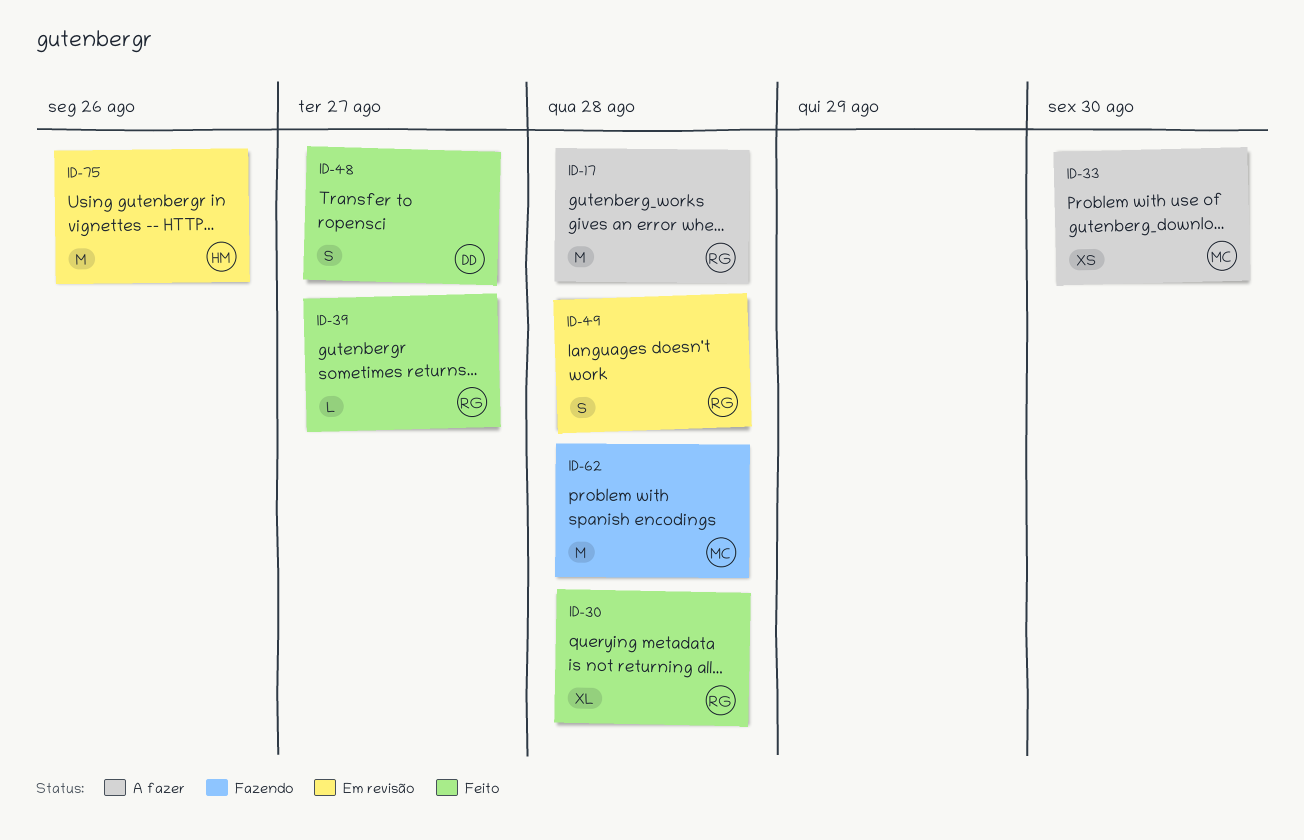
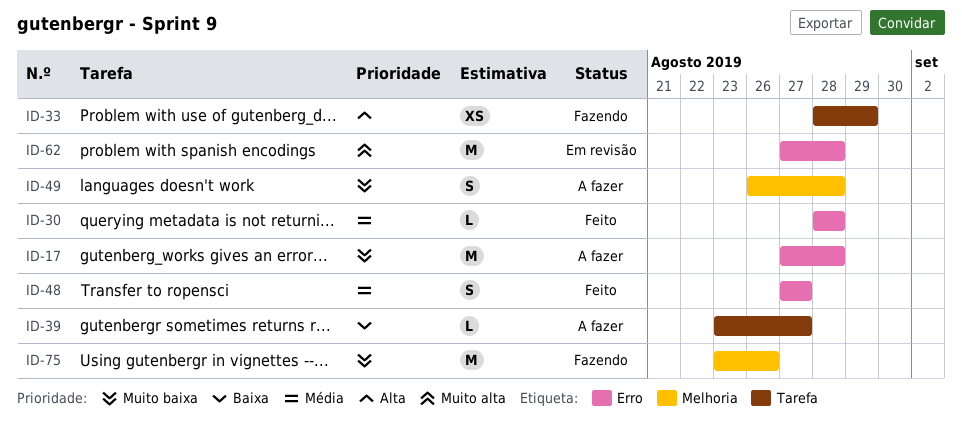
ID-30, estimate: XL -> L
ID-33, status: A fazer -> Fazendo
ID-33, due: Aug 30 -> Aug 29
ID-39, status: Feito -> A fazer
ID-49, status: Em revisão -> A fazer
ID-62, status: Fazendo -> Em revisão
ID-75, status: Em revisão -> Fazendo

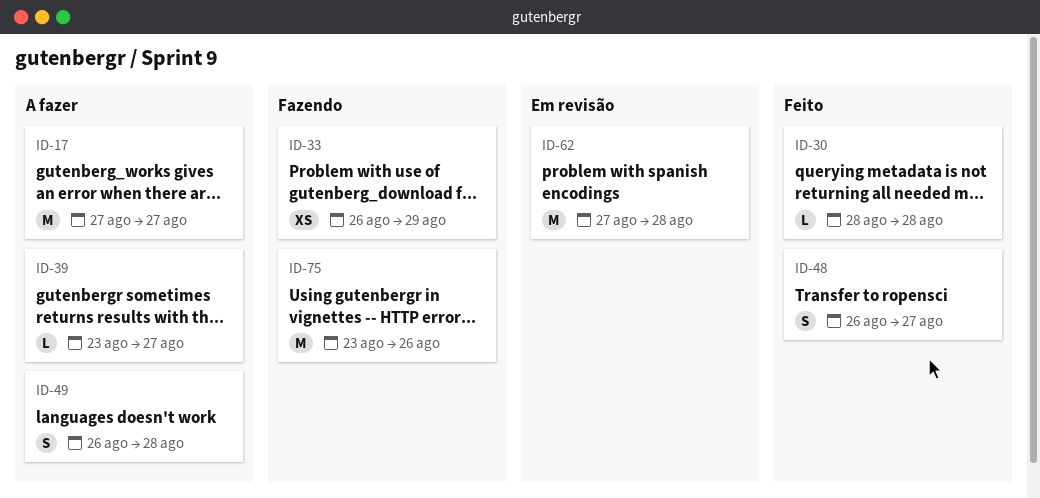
ID-17, due: Aug 28 -> Aug 27
ID-33, start: Aug 28 -> Aug 26
ID-48, start: Aug 27 -> Aug 26

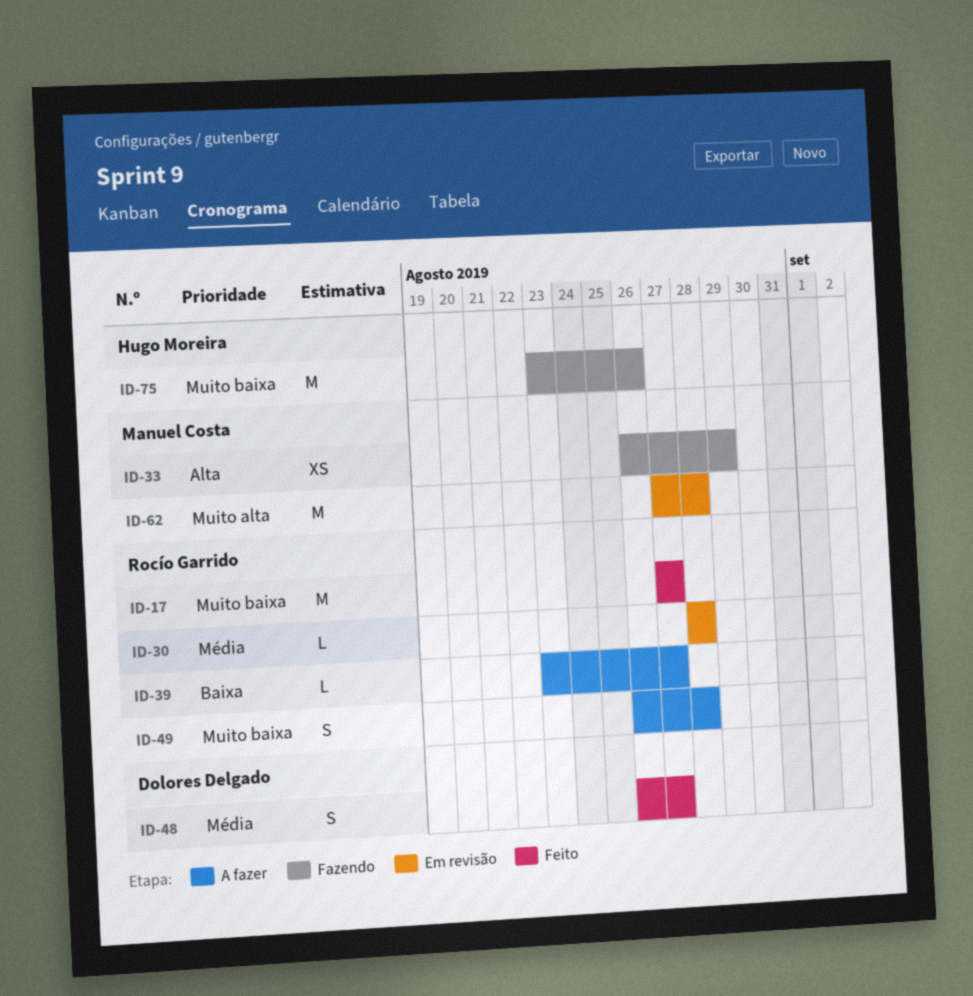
ID-17, status: A fazer -> Feito
ID-30, status: Feito -> Em revisão

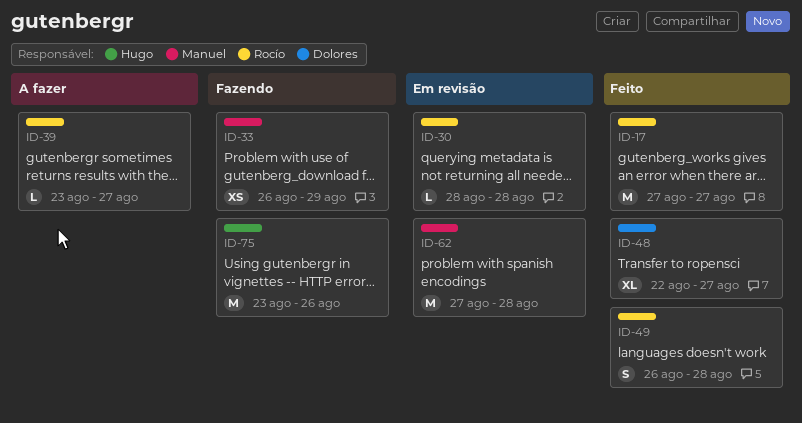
ID-48, estimate: S -> XL
ID-48, start: Aug 26 -> Aug 22
ID-49, status: A fazer -> Feito

